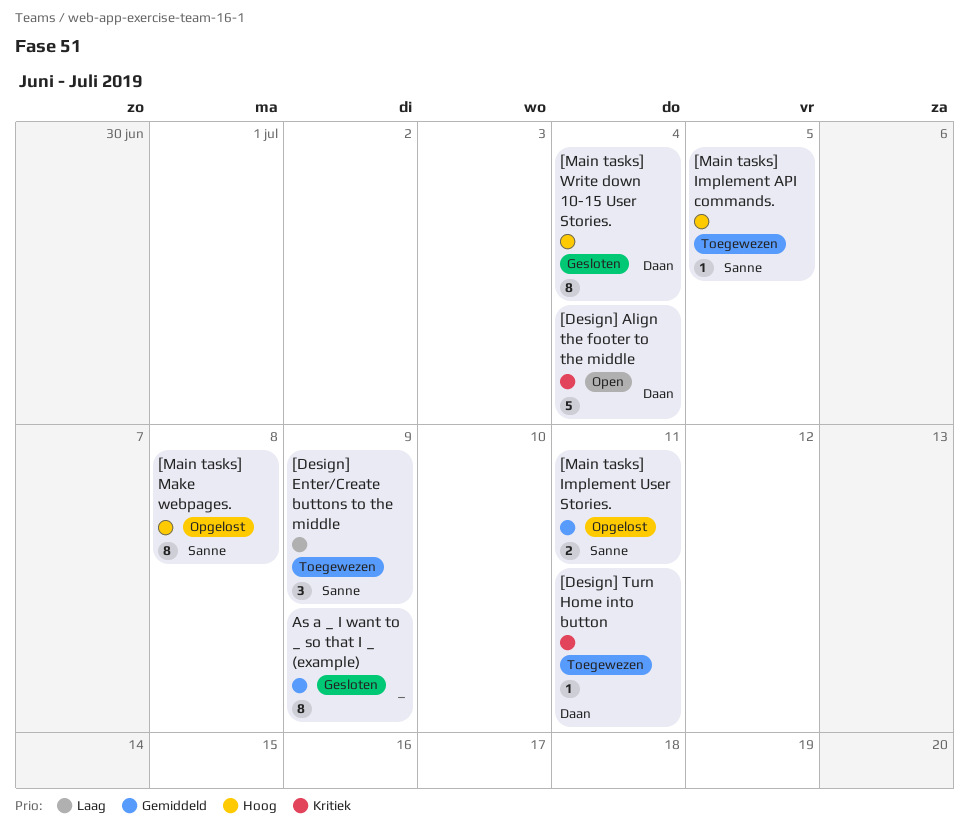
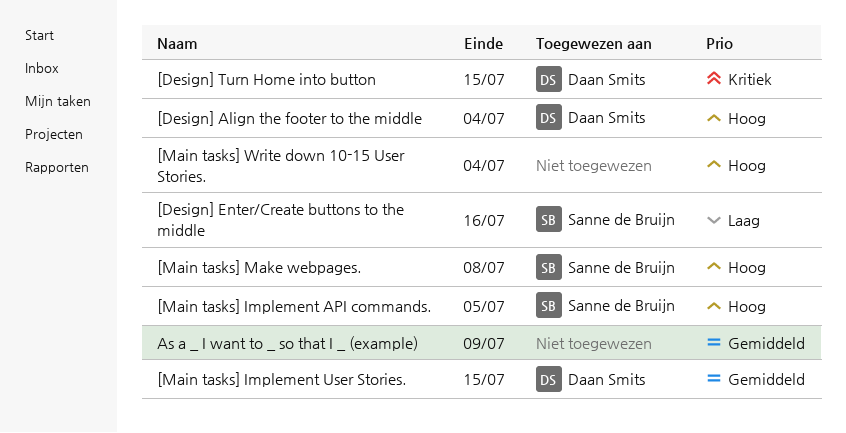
[Design] Align the footer to the middle, priority: Kritiek -> Hoog
[Design] Enter/Create buttons to the middle, due: Jul 9 -> Jul 16
[Design] Turn Home into button, due: Jul 11 -> Jul 15
[Main tasks] Implement User Stories., owner: Sanne de Bruijn -> Daan Smits
[Main tasks] Implement User Stories., due: Jul 11 -> Jul 15
[Main tasks] Write down 10-15 User Stories., owner: Daan Smits -> none

